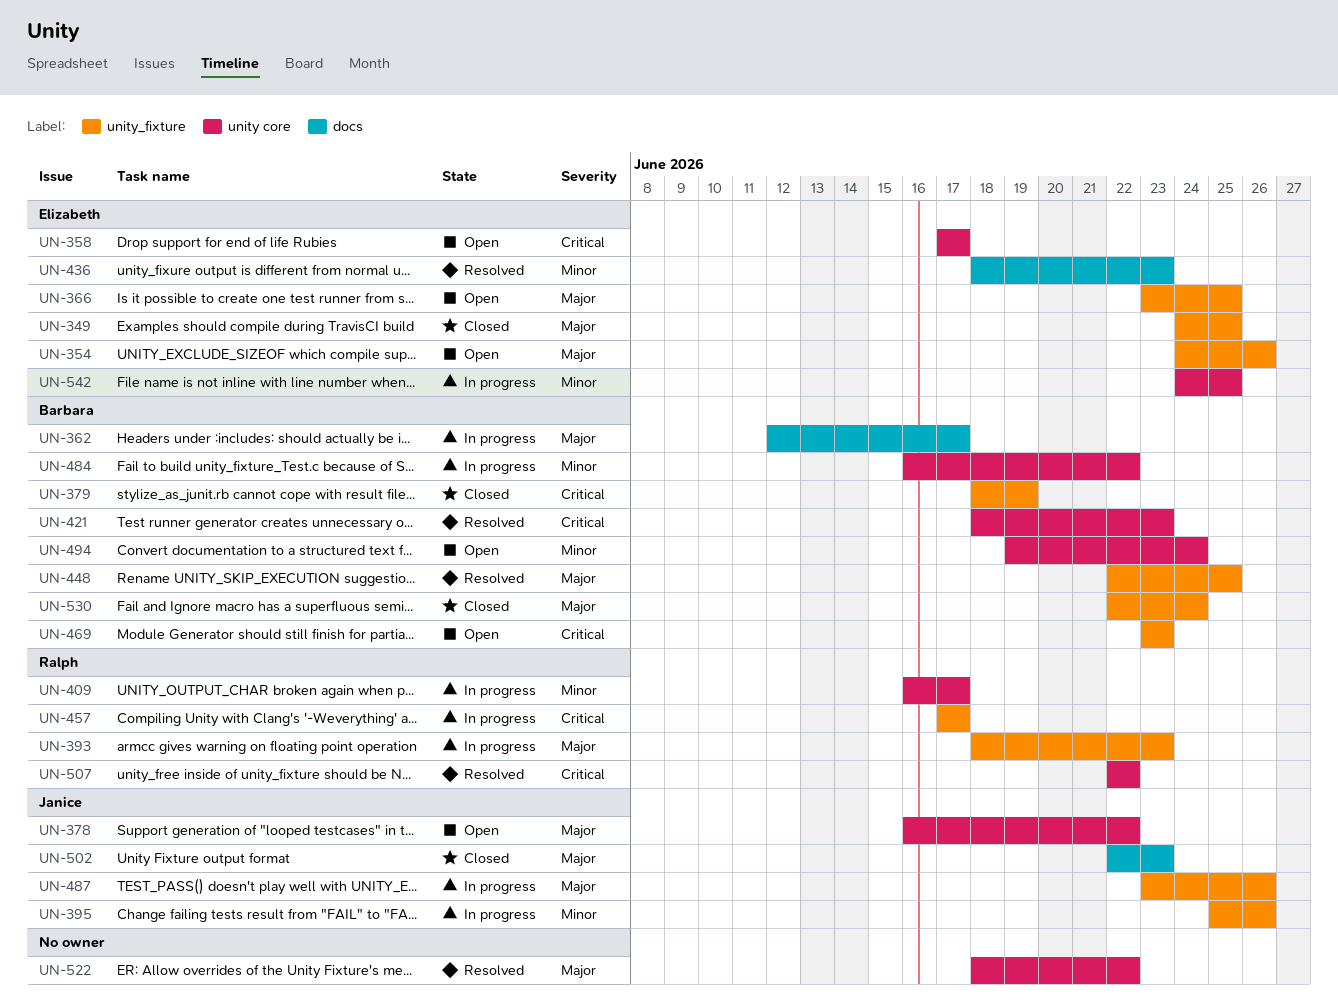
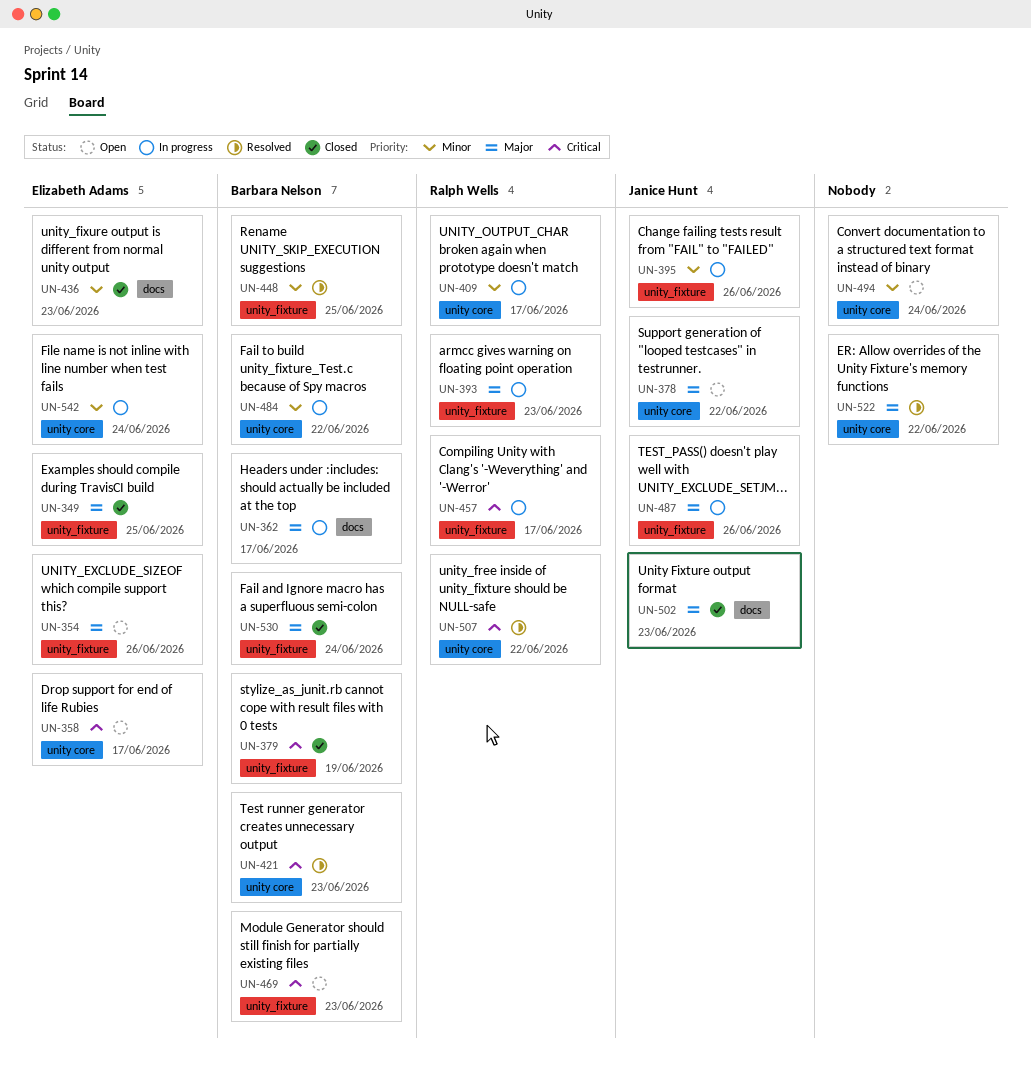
UN-366: present -> none
UN-436, status: Resolved -> Closed
UN-448, priority: Major -> Minor
UN-494, owner: Barbara Nelson -> none
UN-542, due: Jun 25 -> Jun 24

